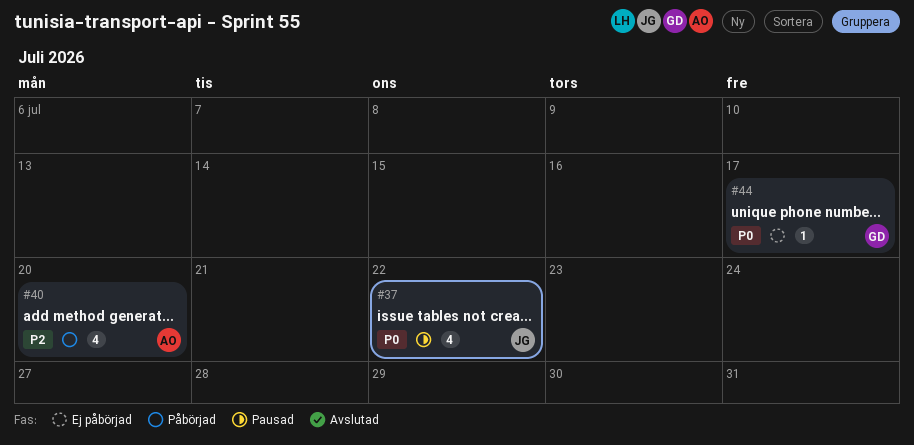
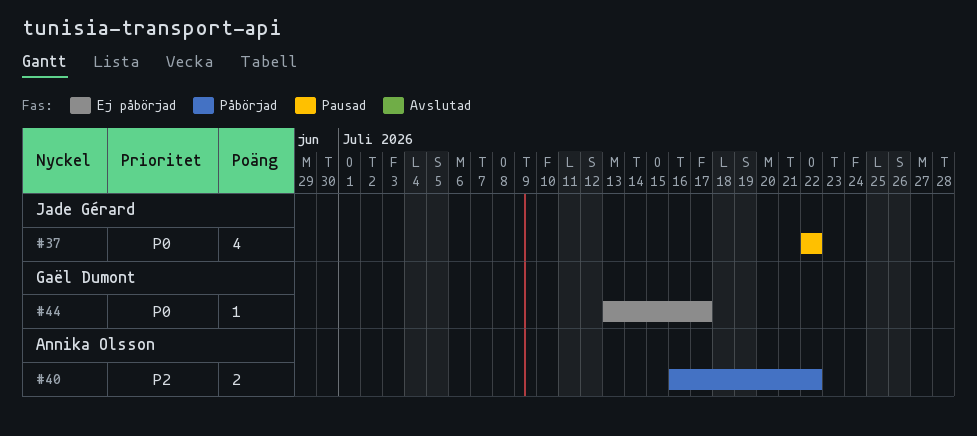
#40, estimate: 4 -> 2
#40, due: Jul 20 -> Jul 22

